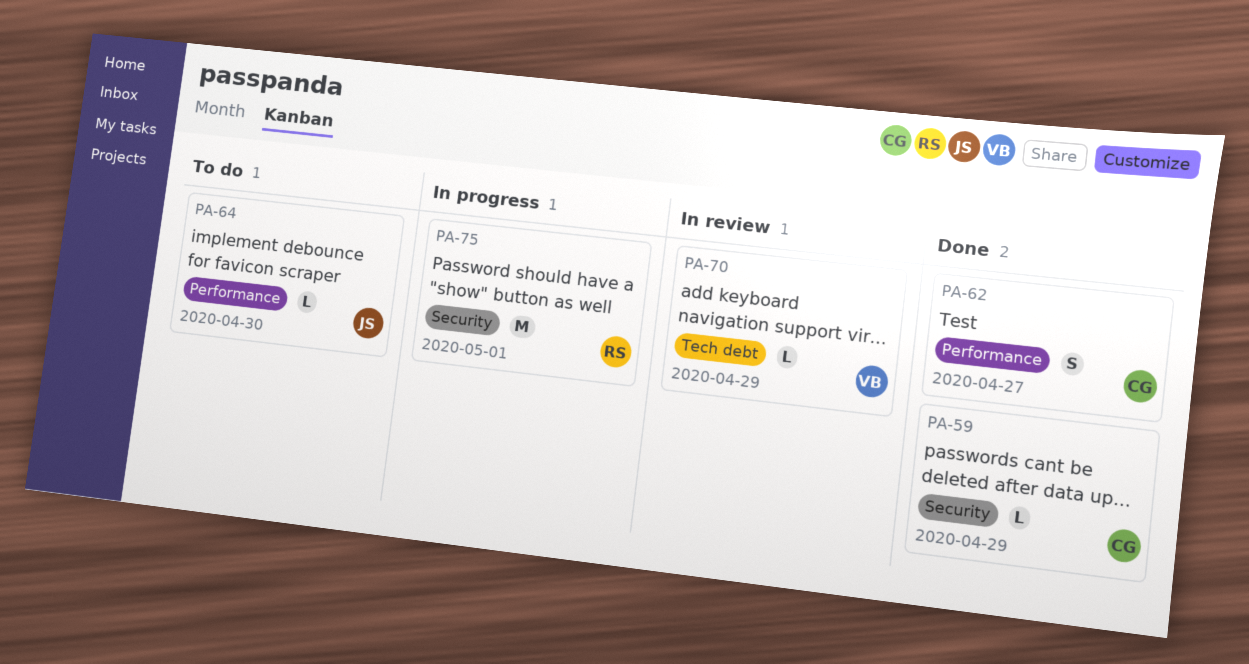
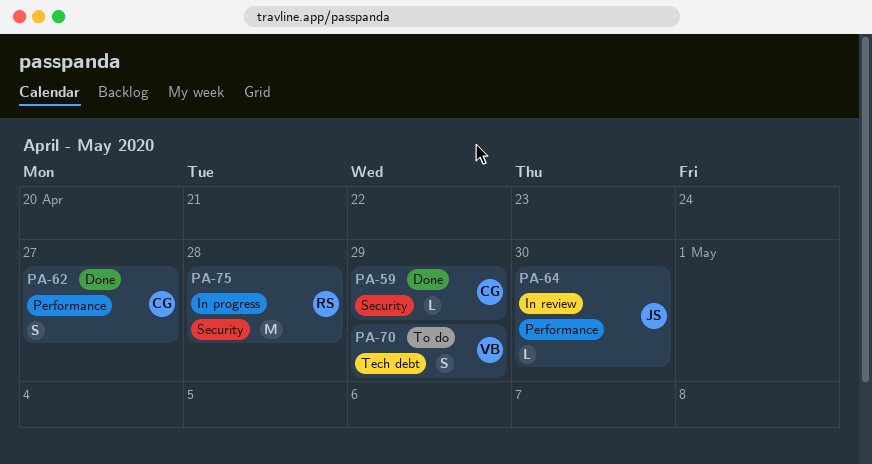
PA-64, status: To do -> In review
PA-70, status: In review -> To do
PA-70, estimate: L -> S
PA-75, due: May 1 -> Apr 28

